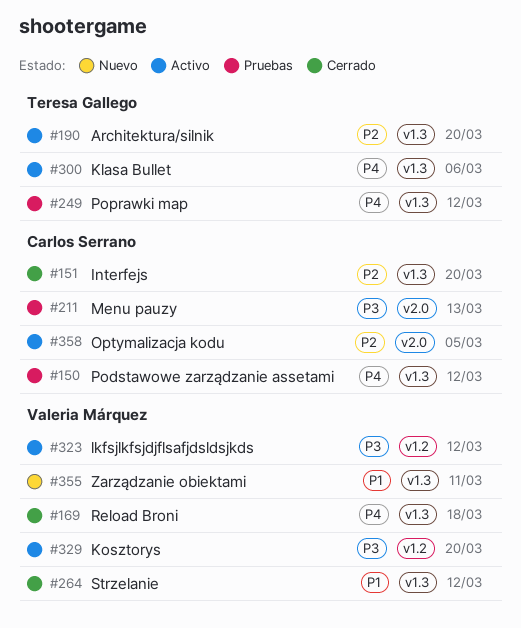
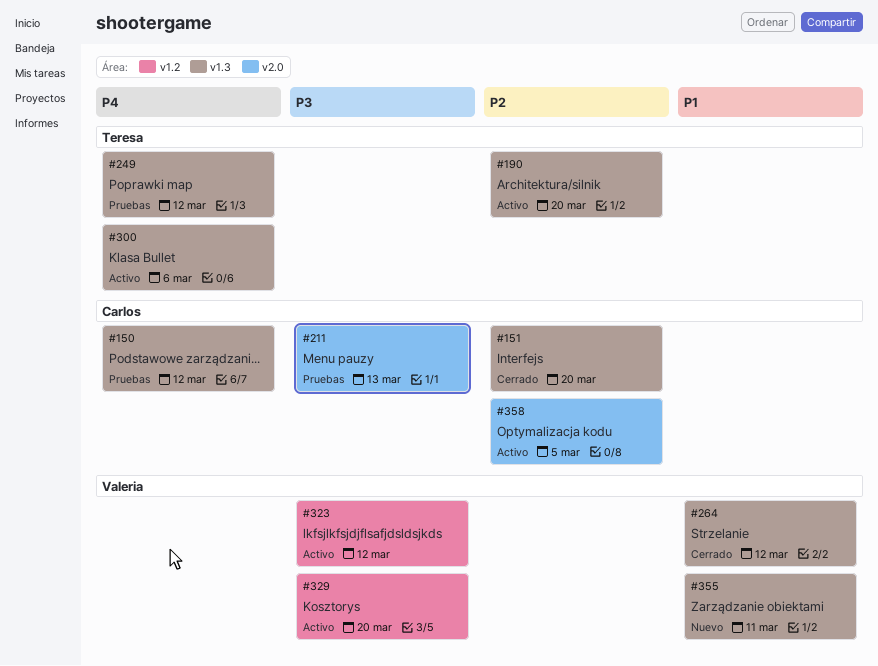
#169: present -> none

